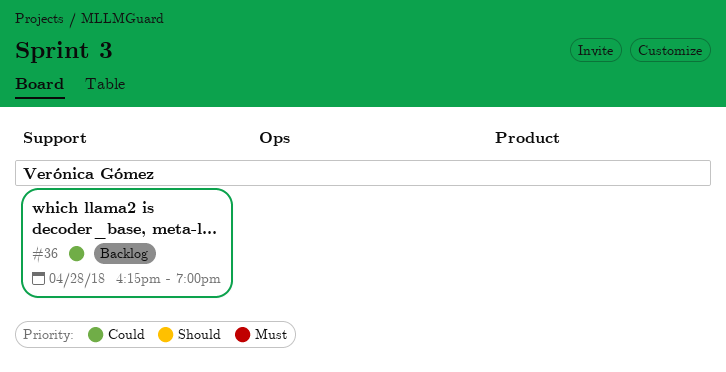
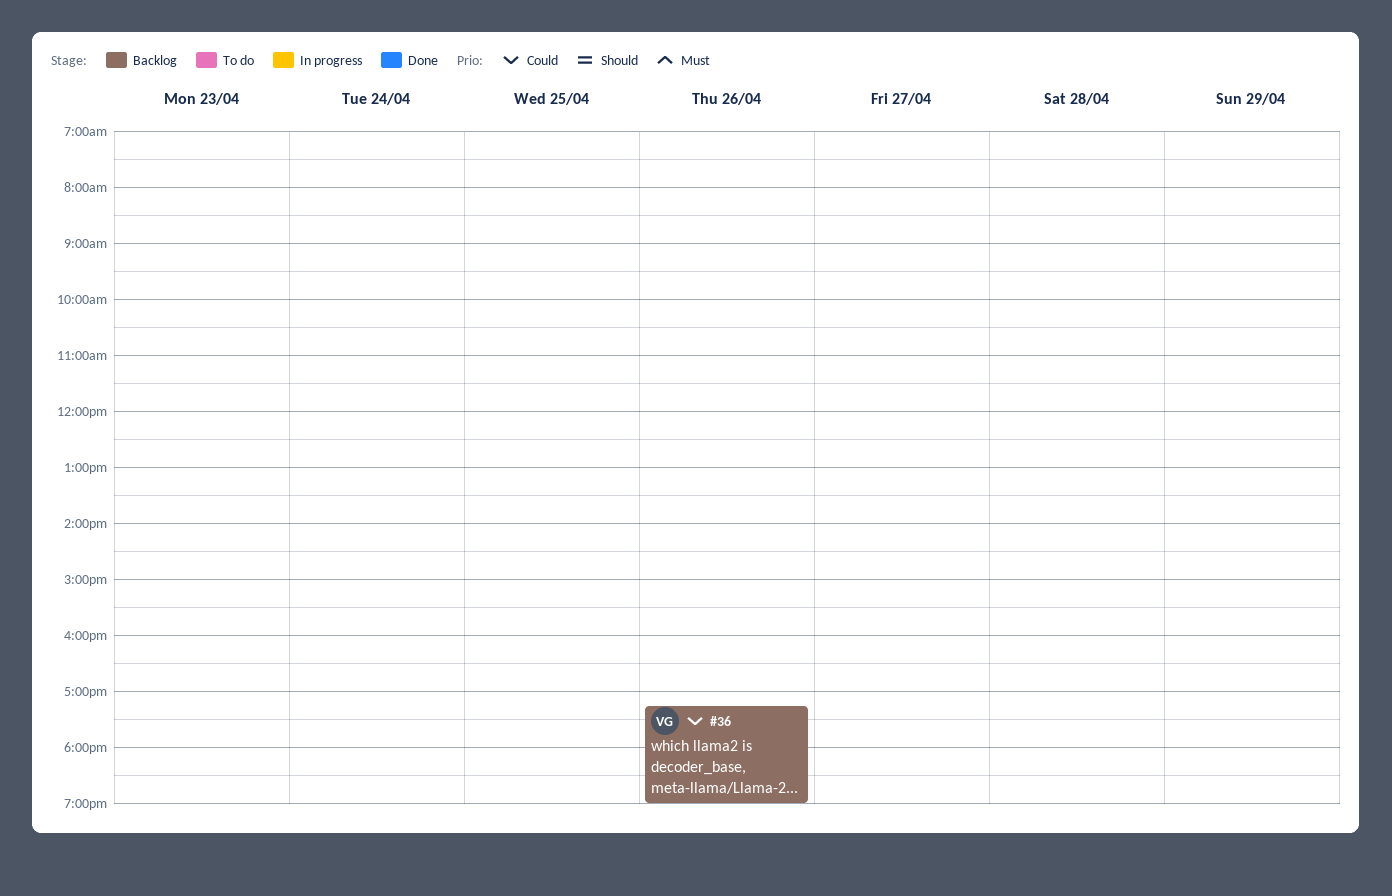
#36, day: Apr 28 -> Apr 26
#36, begins: 16:15 -> 17:15

